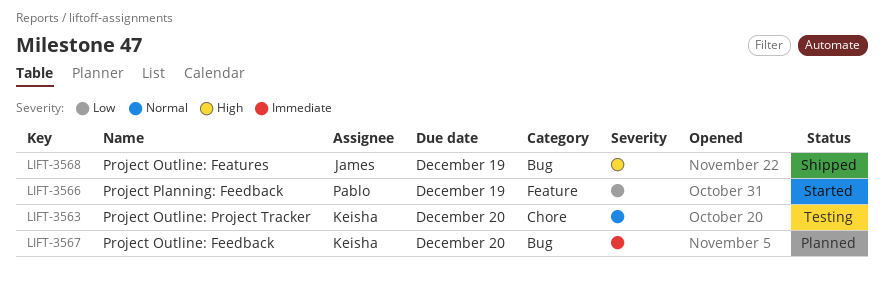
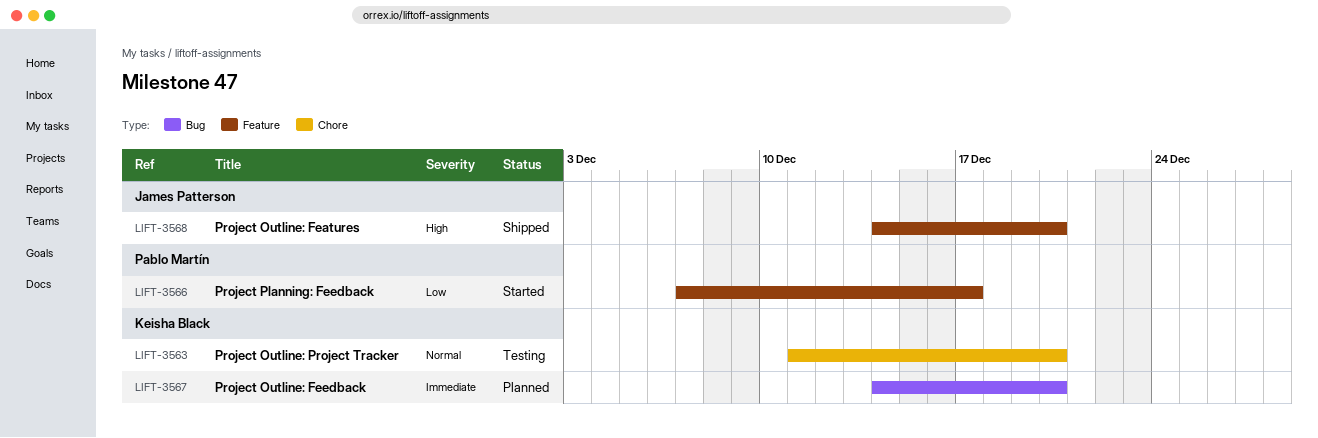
LIFT-3566, due: Dec 19 -> Dec 17
LIFT-3568, label: Bug -> Feature
LIFT-3568, due: Dec 19 -> Dec 20

